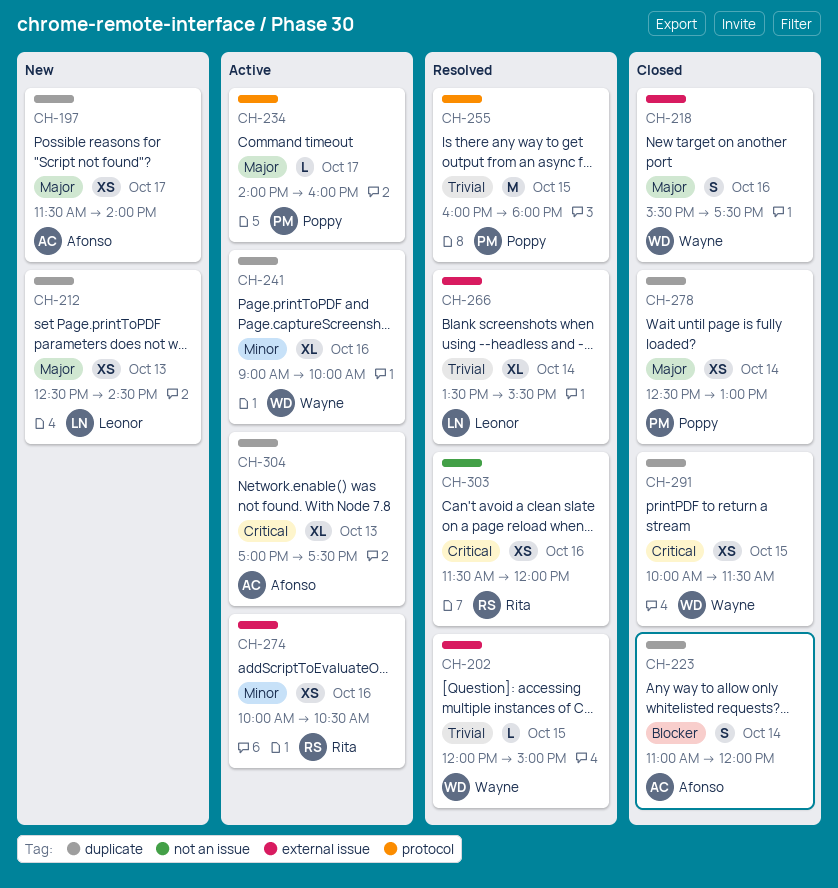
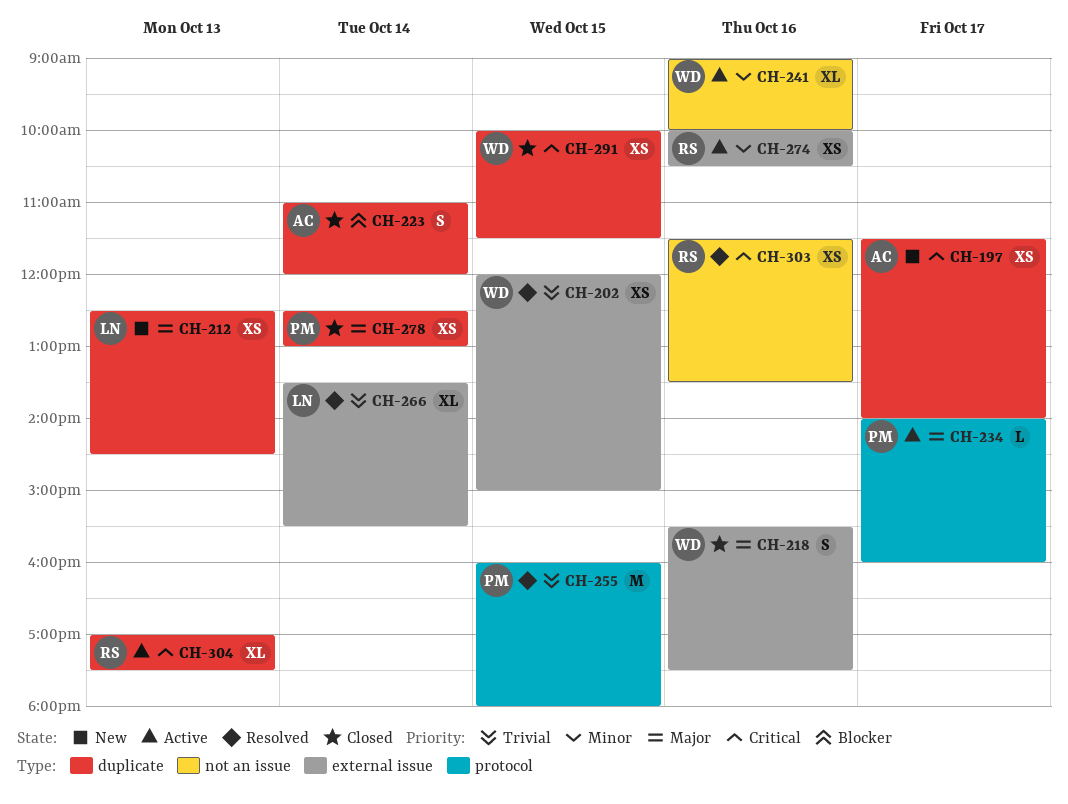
CH-197, priority: Major -> Critical
CH-202, estimate: L -> XS
CH-241, label: duplicate -> not an issue
CH-303, ends: 12:00 -> 13:30
CH-304, owner: Afonso -> Rita

